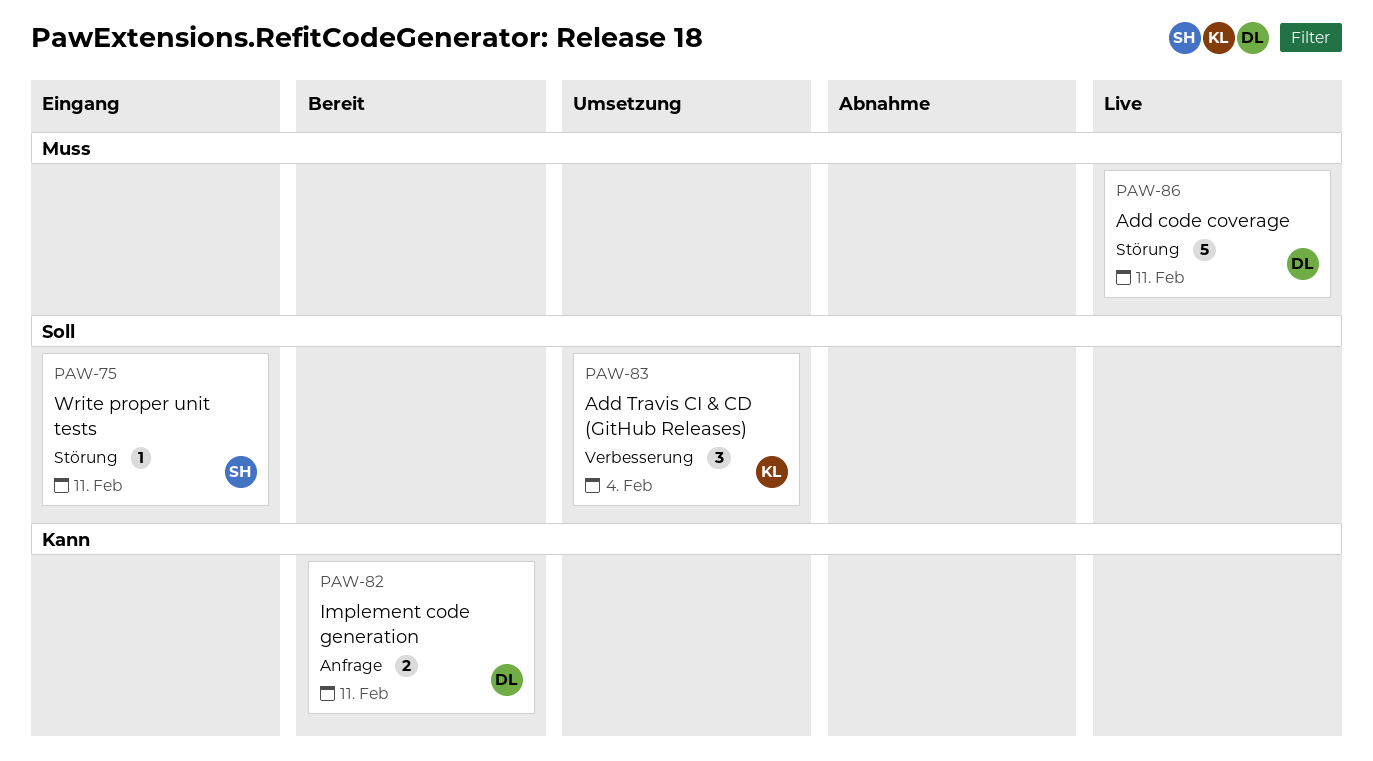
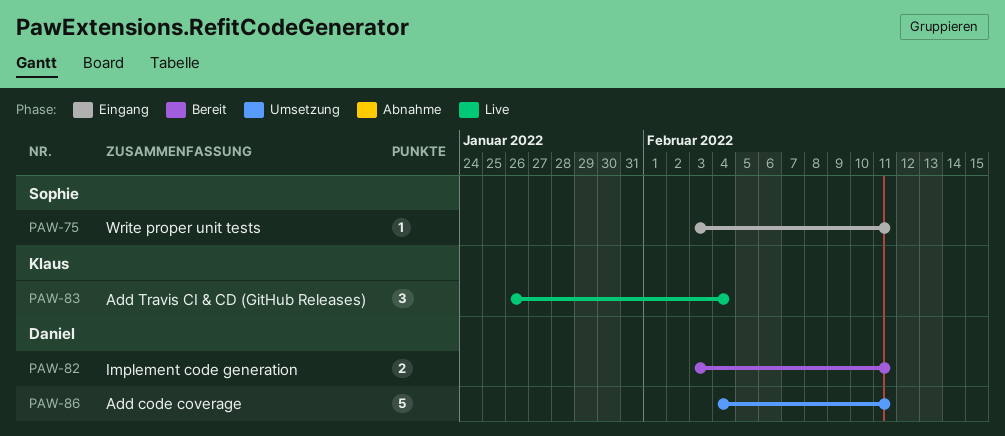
PAW-83, status: Umsetzung -> Live
PAW-86, status: Live -> Umsetzung

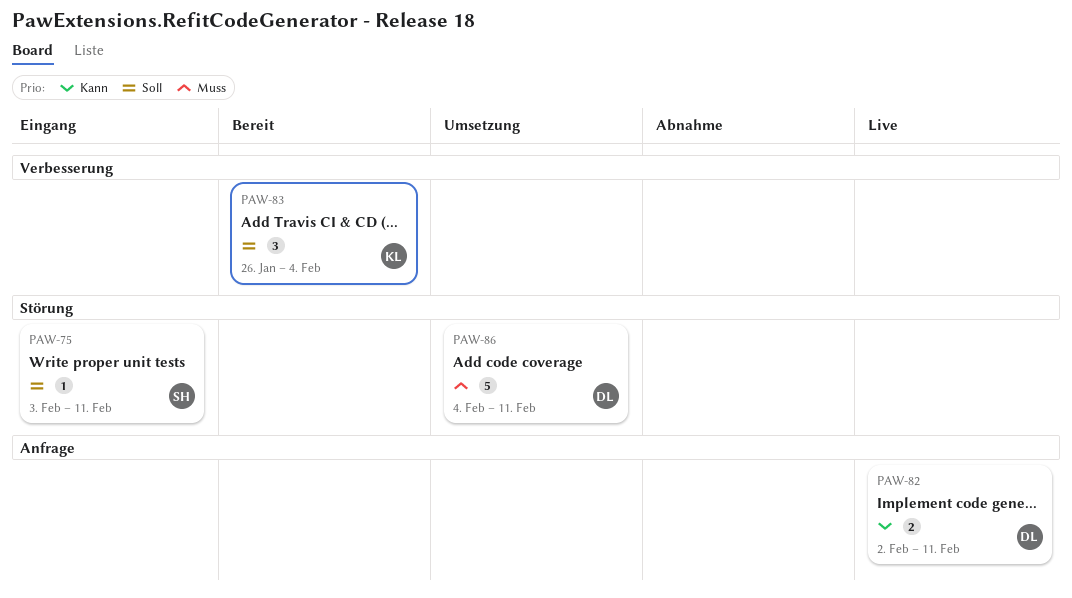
PAW-82, status: Bereit -> Live
PAW-82, start: Feb 3 -> Feb 2
PAW-83, status: Live -> Bereit

